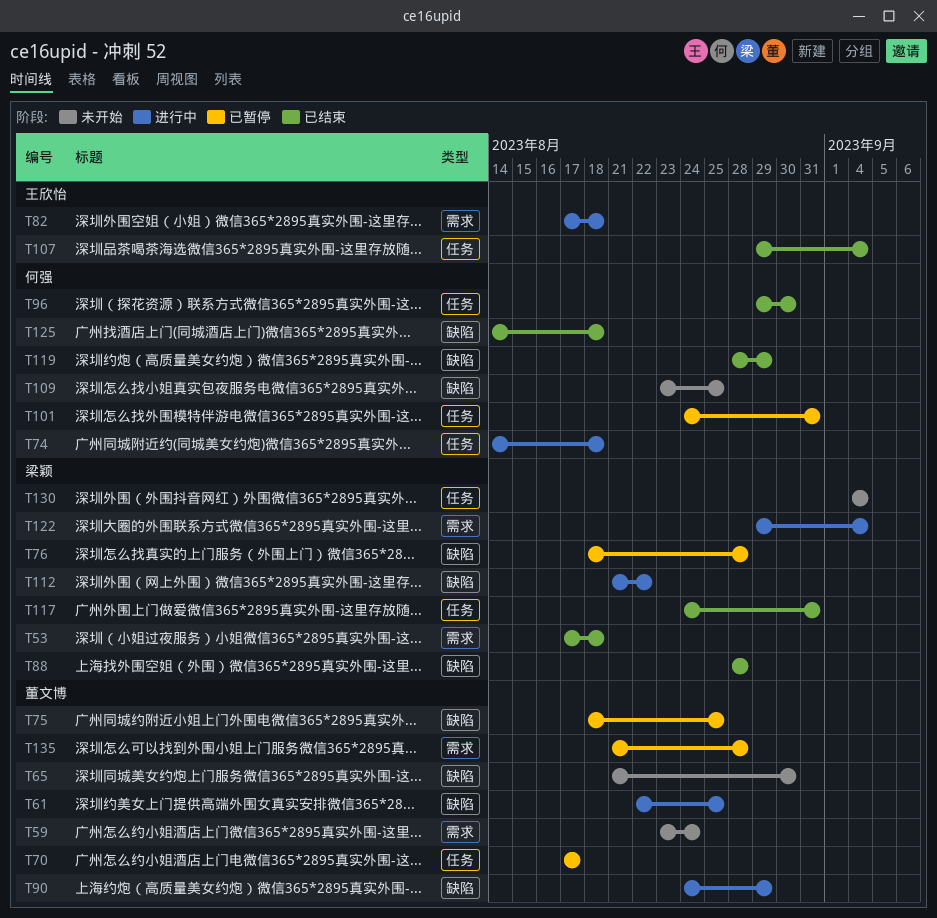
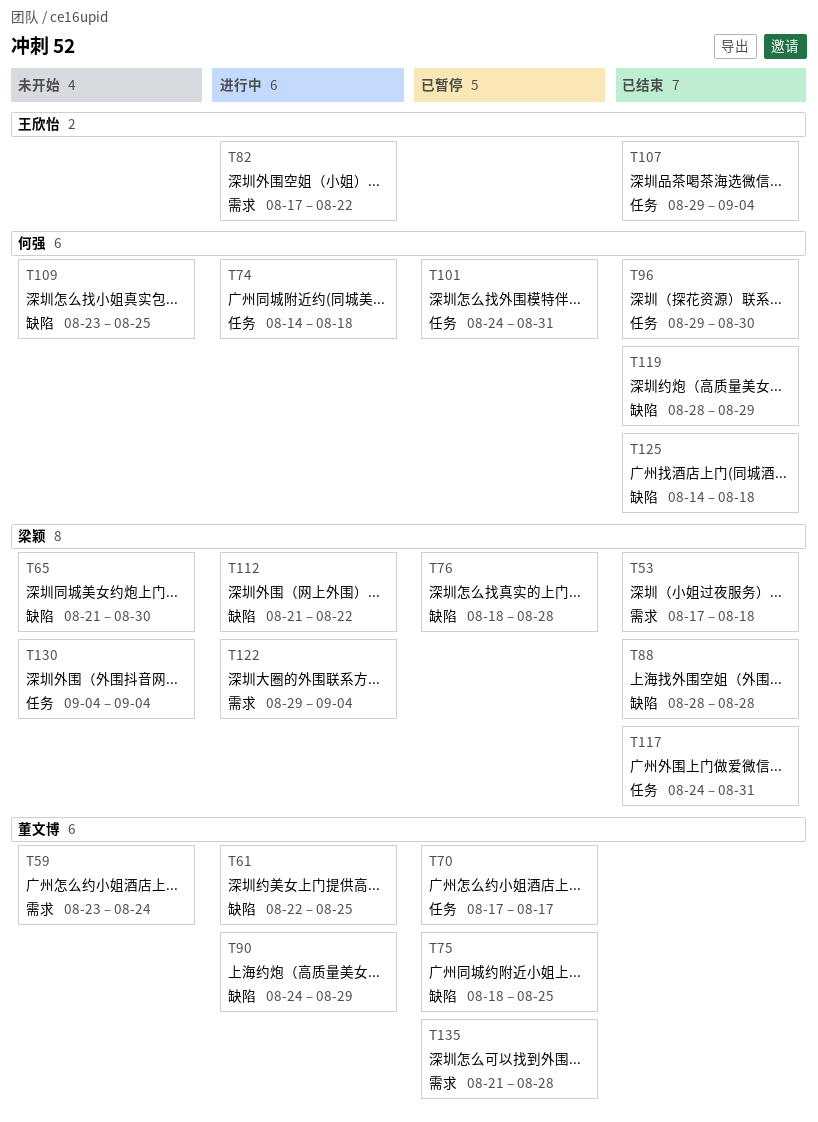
T65, owner: 董文博 -> 梁颖
T82, due: Aug 18 -> Aug 22

